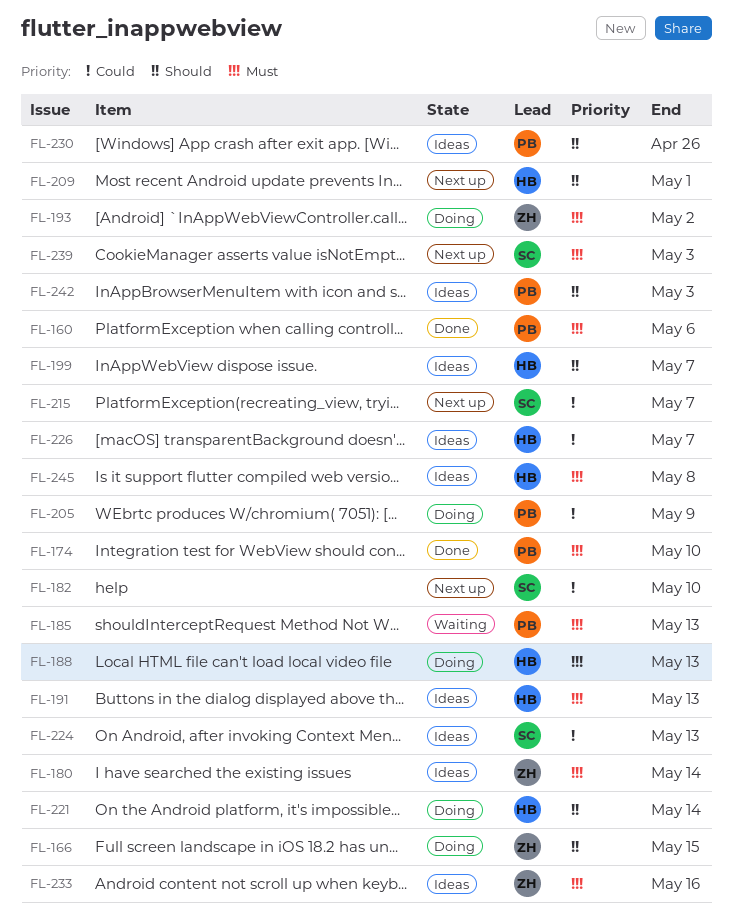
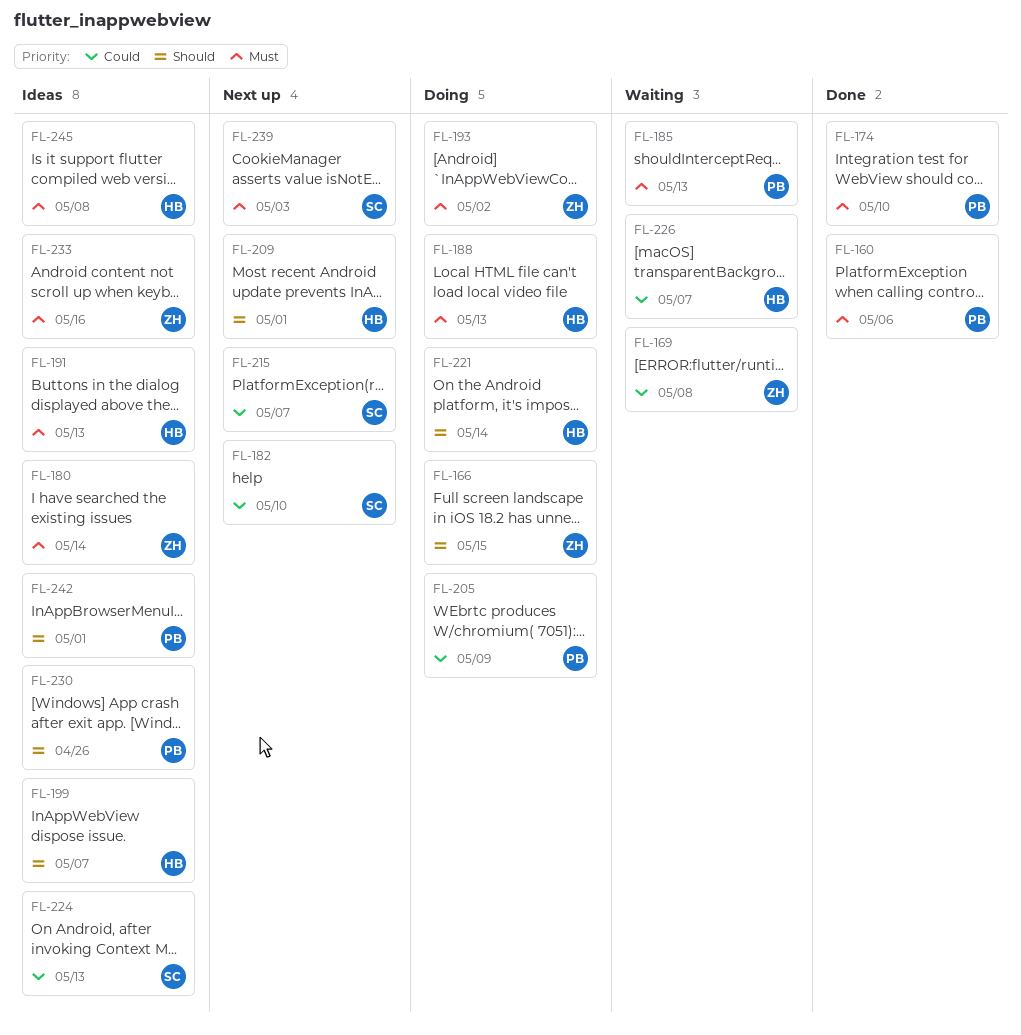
FL-169: none -> present
FL-226, status: Ideas -> Waiting
FL-242, due: May 3 -> May 1

